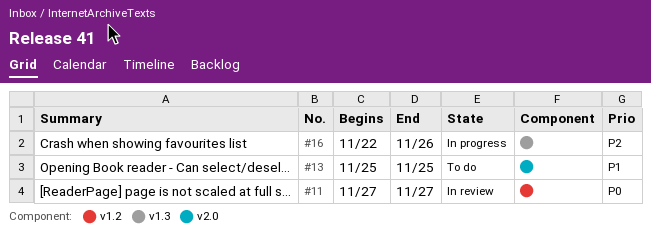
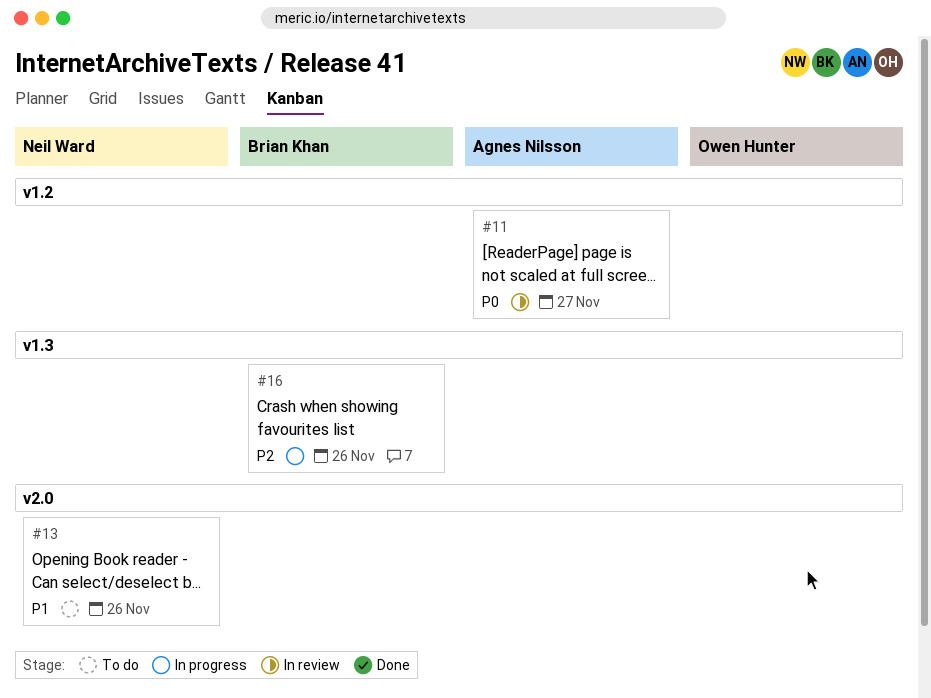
#13, due: Nov 25 -> Nov 26

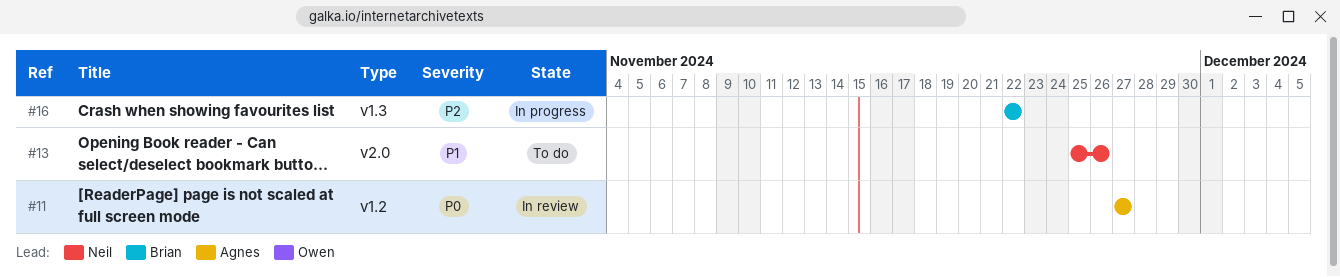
#16, due: Nov 26 -> Nov 22

